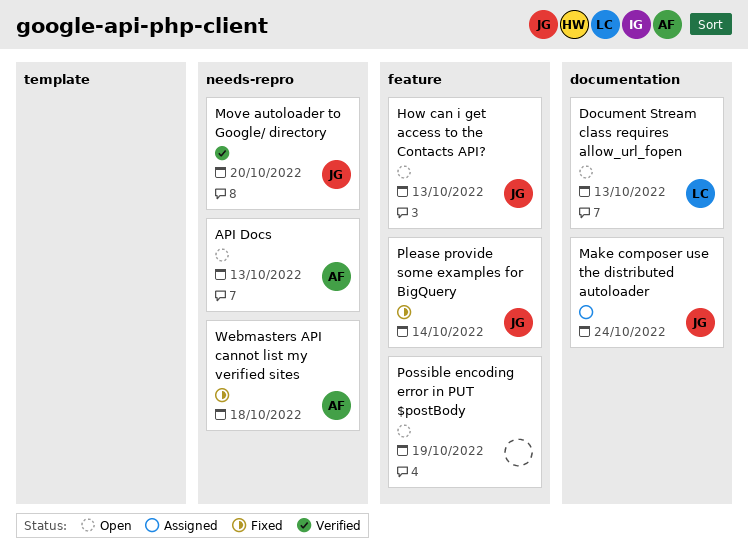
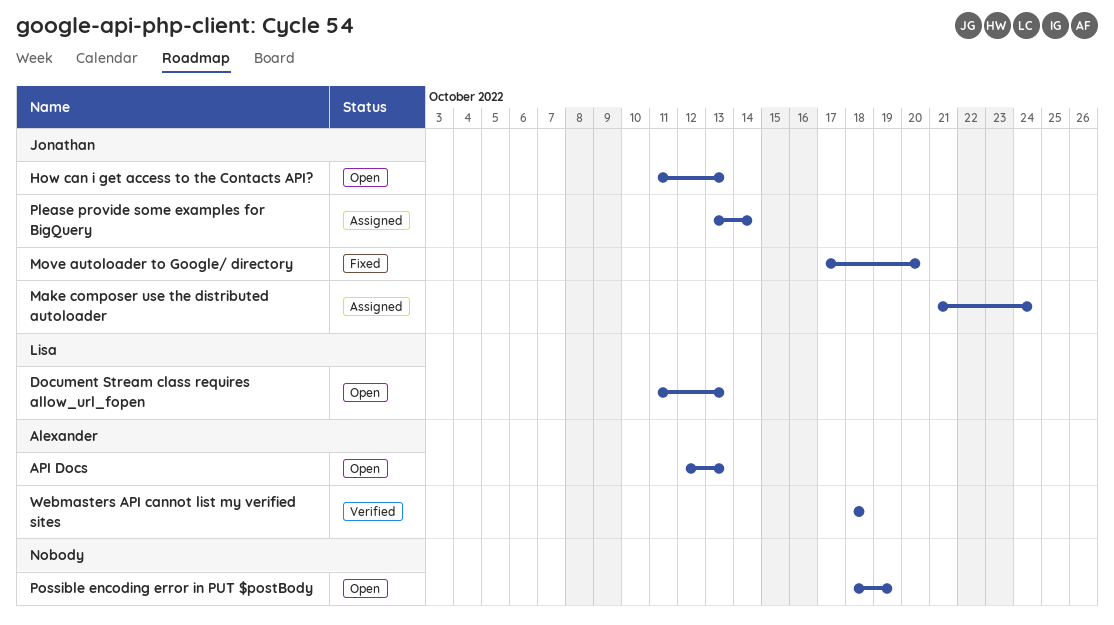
Move autoloader to Google/ directory, status: Verified -> Fixed
Please provide some examples for BigQuery, status: Fixed -> Assigned
Webmasters API cannot list my verified sites, status: Fixed -> Verified

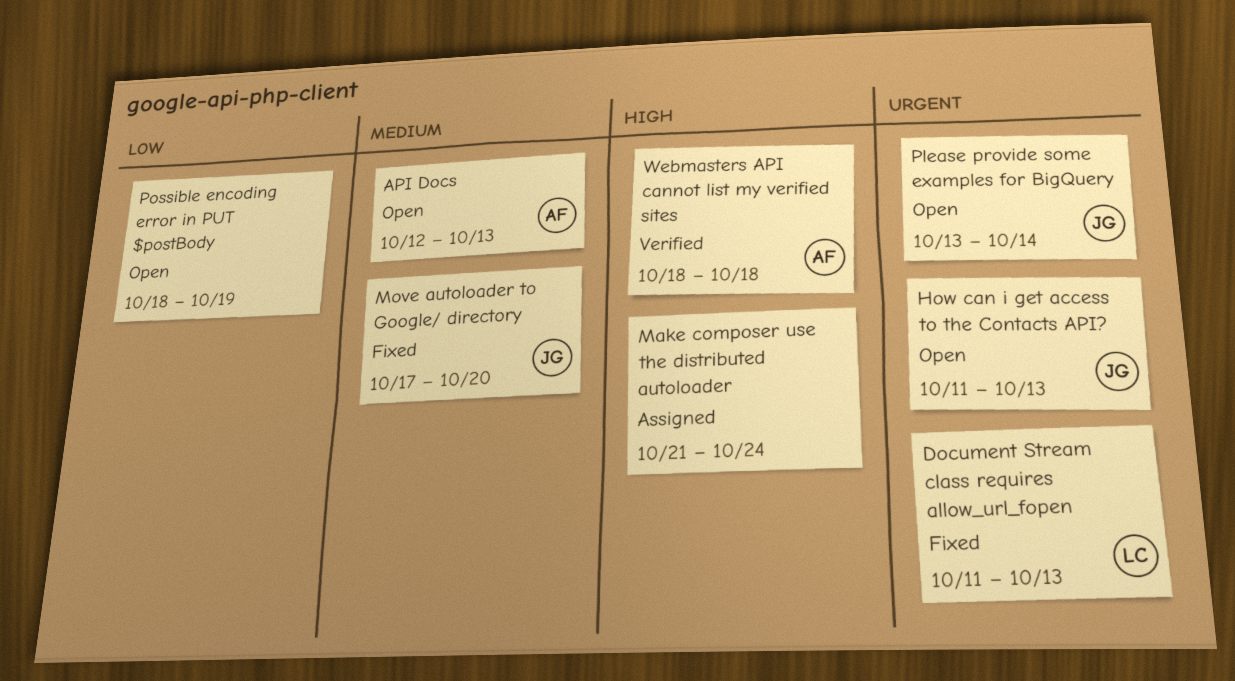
Document Stream class requires allow_url_fopen, status: Open -> Fixed
Make composer use the distributed autoloader, owner: Jonathan -> none
Please provide some examples for BigQuery, status: Assigned -> Open

